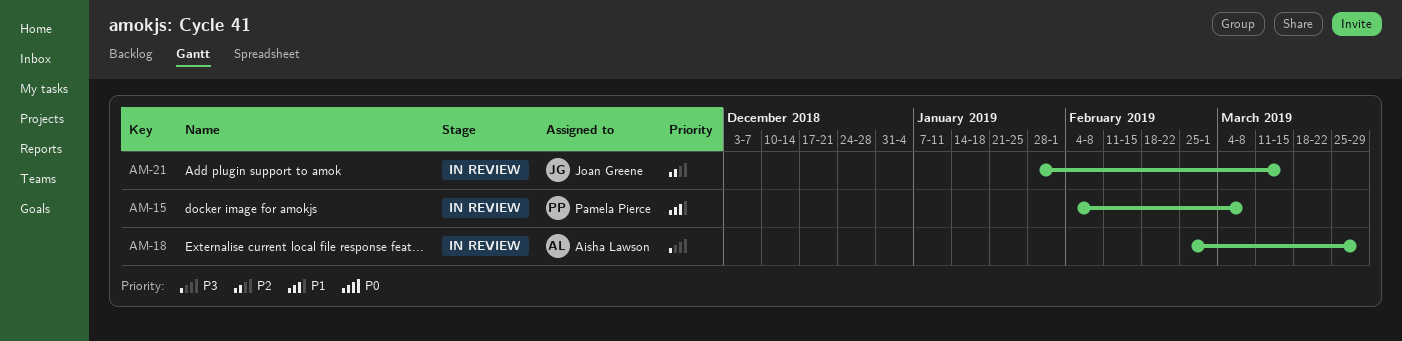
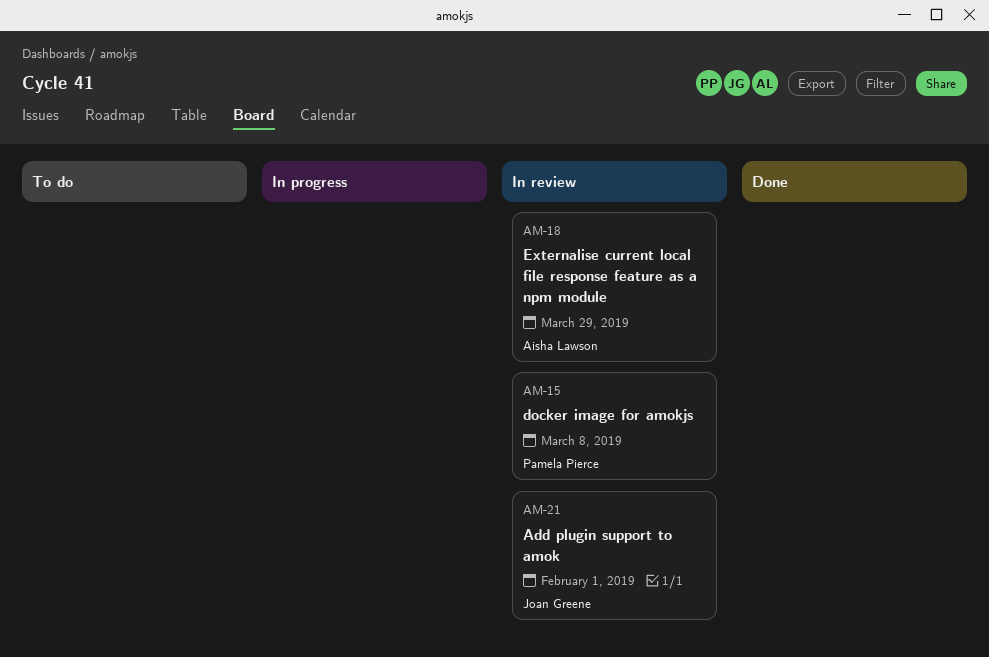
AM-21, due: Mar 15 -> Feb 1

